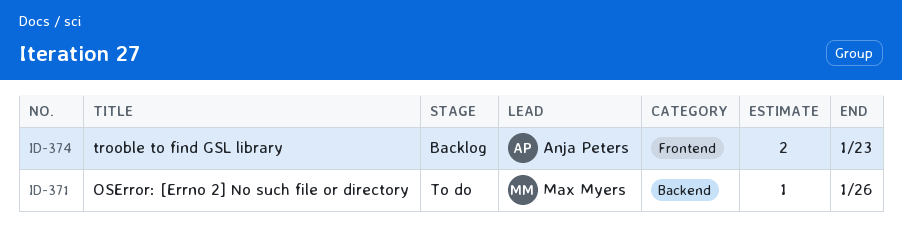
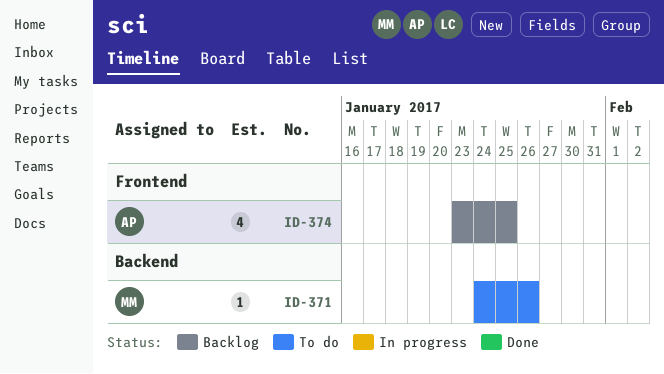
ID-374, estimate: 2 -> 4
ID-374, due: Jan 23 -> Jan 25

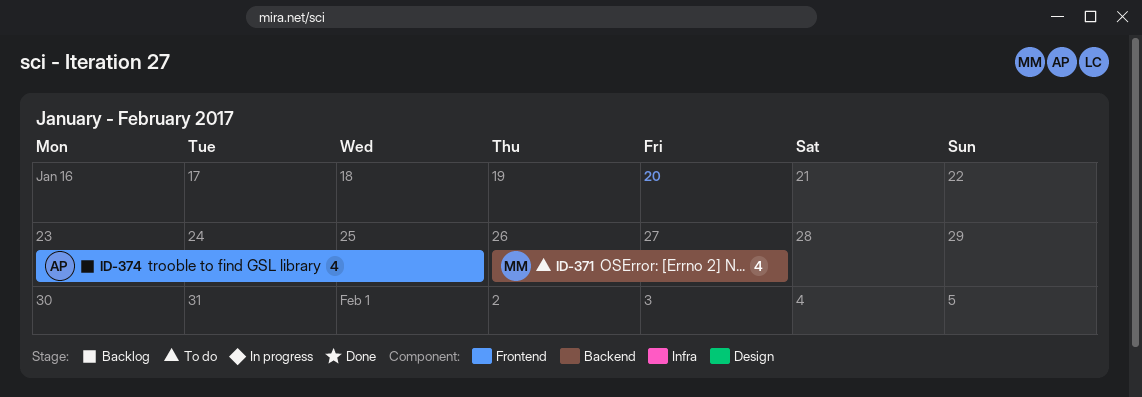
ID-371, estimate: 1 -> 4
ID-371, start: Jan 24 -> Jan 26
ID-371, due: Jan 26 -> Jan 27

